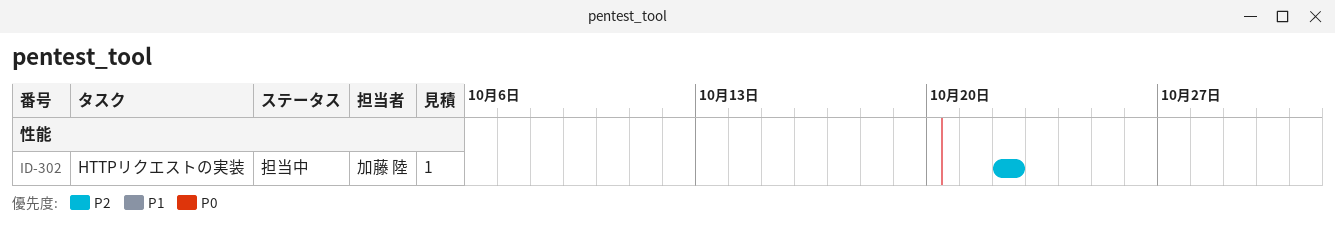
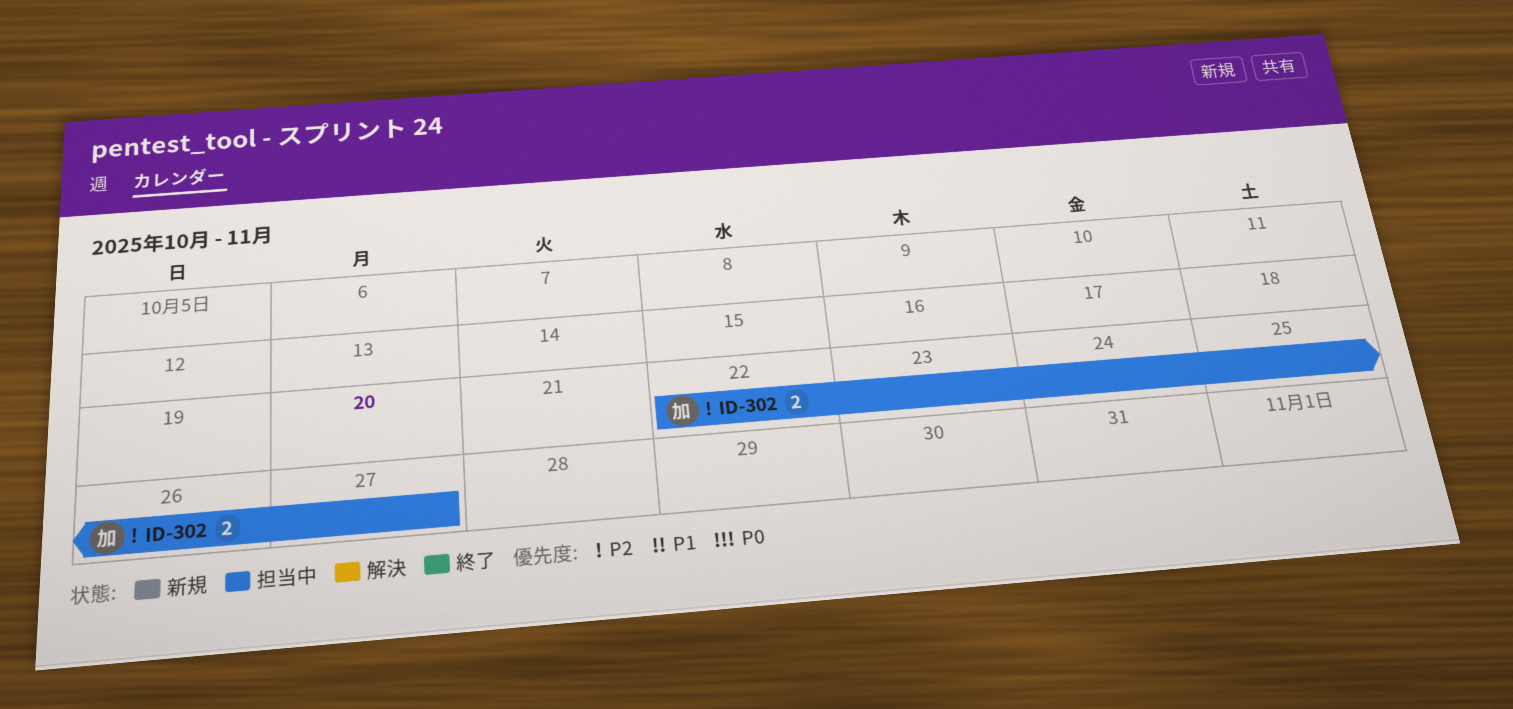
ID-302, estimate: 1 -> 2
ID-302, due: Oct 22 -> Oct 27

